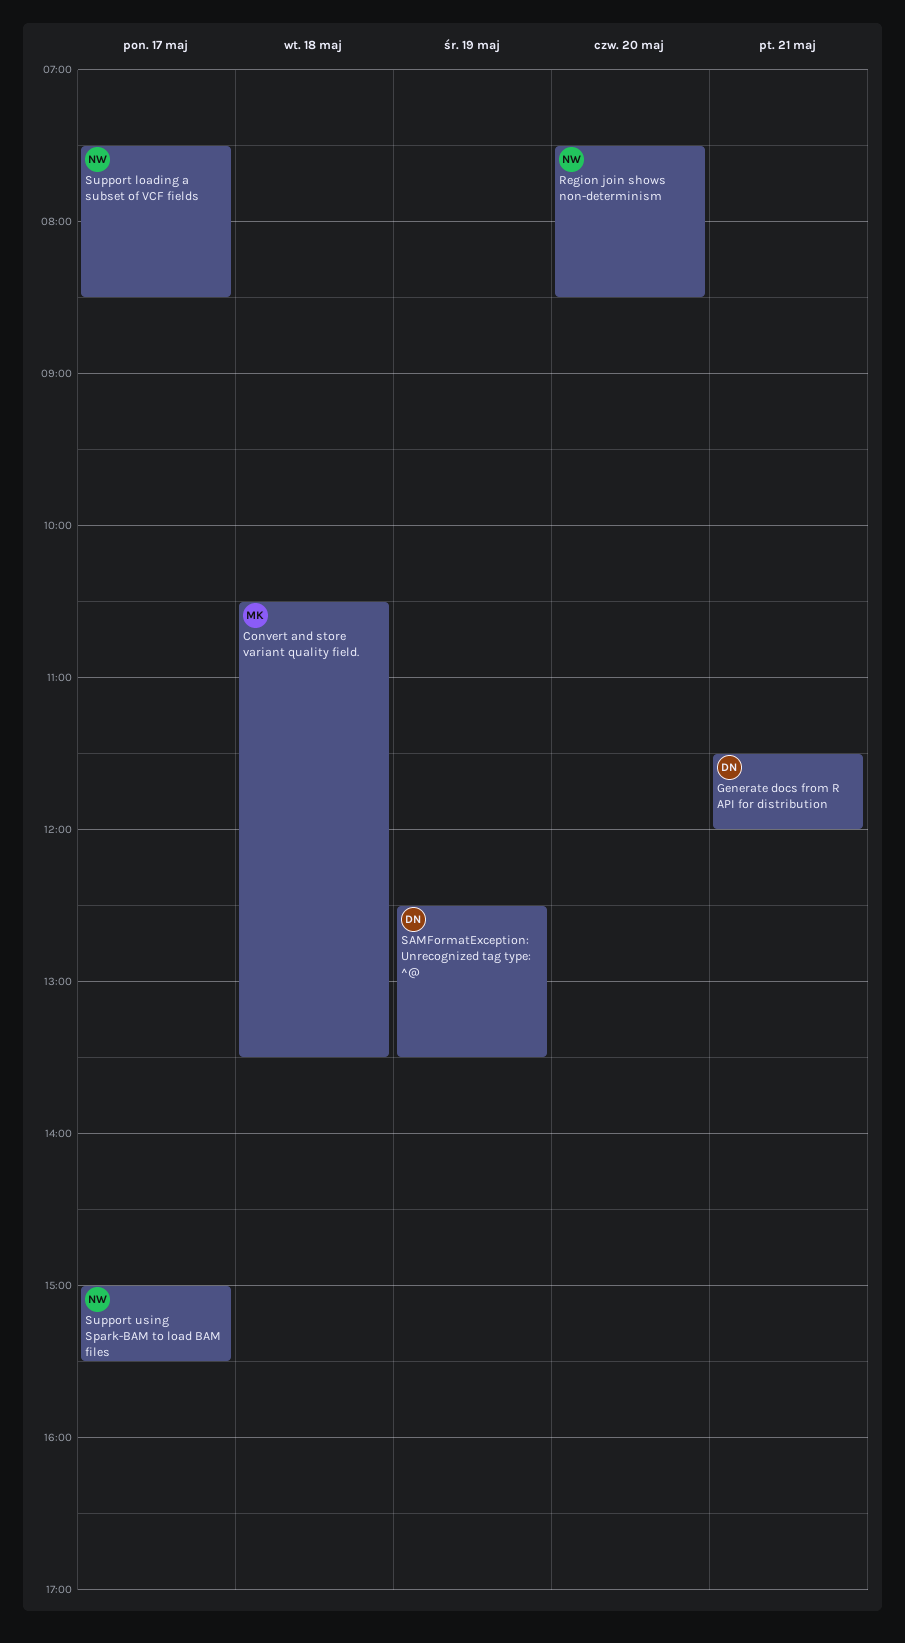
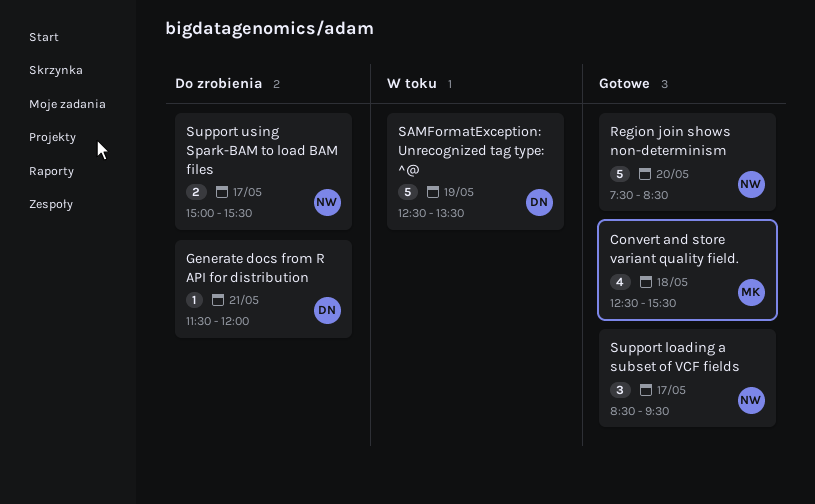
Convert and store variant quality field., begins: 10:30 -> 12:30
Convert and store variant quality field., ends: 13:30 -> 15:30
Support loading a subset of VCF fields, begins: 07:30 -> 08:30
Support loading a subset of VCF fields, ends: 08:30 -> 09:30

